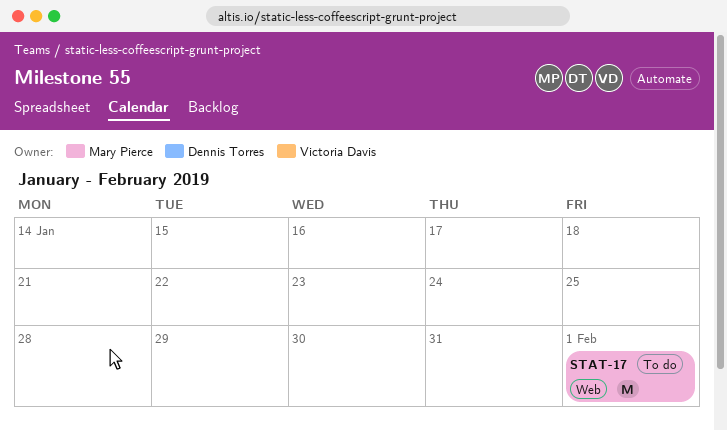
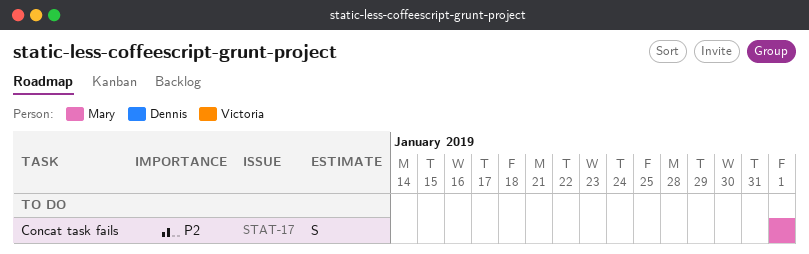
STAT-17, estimate: M -> S

